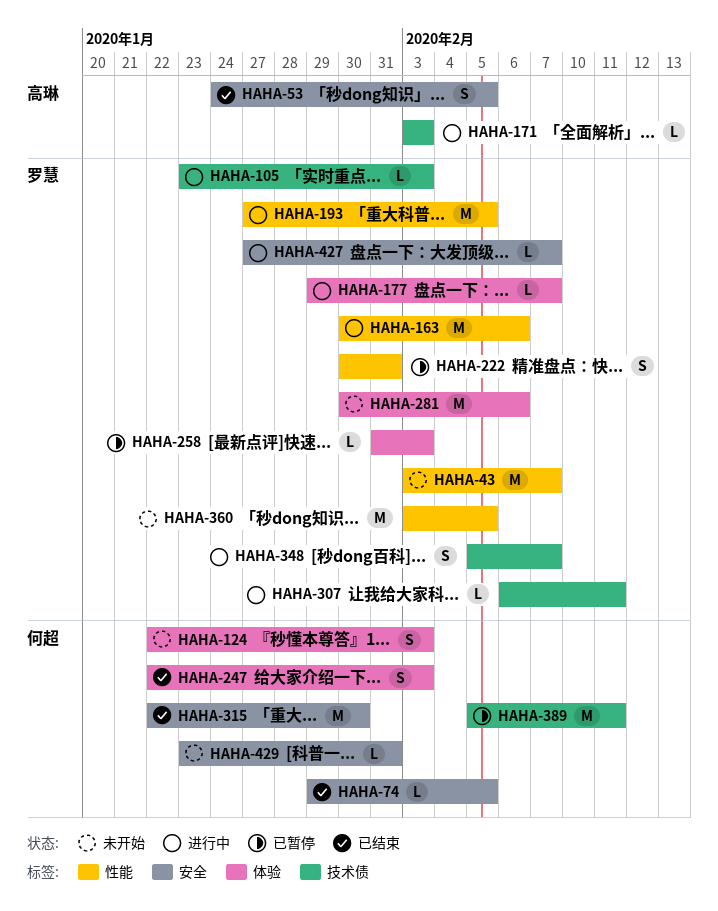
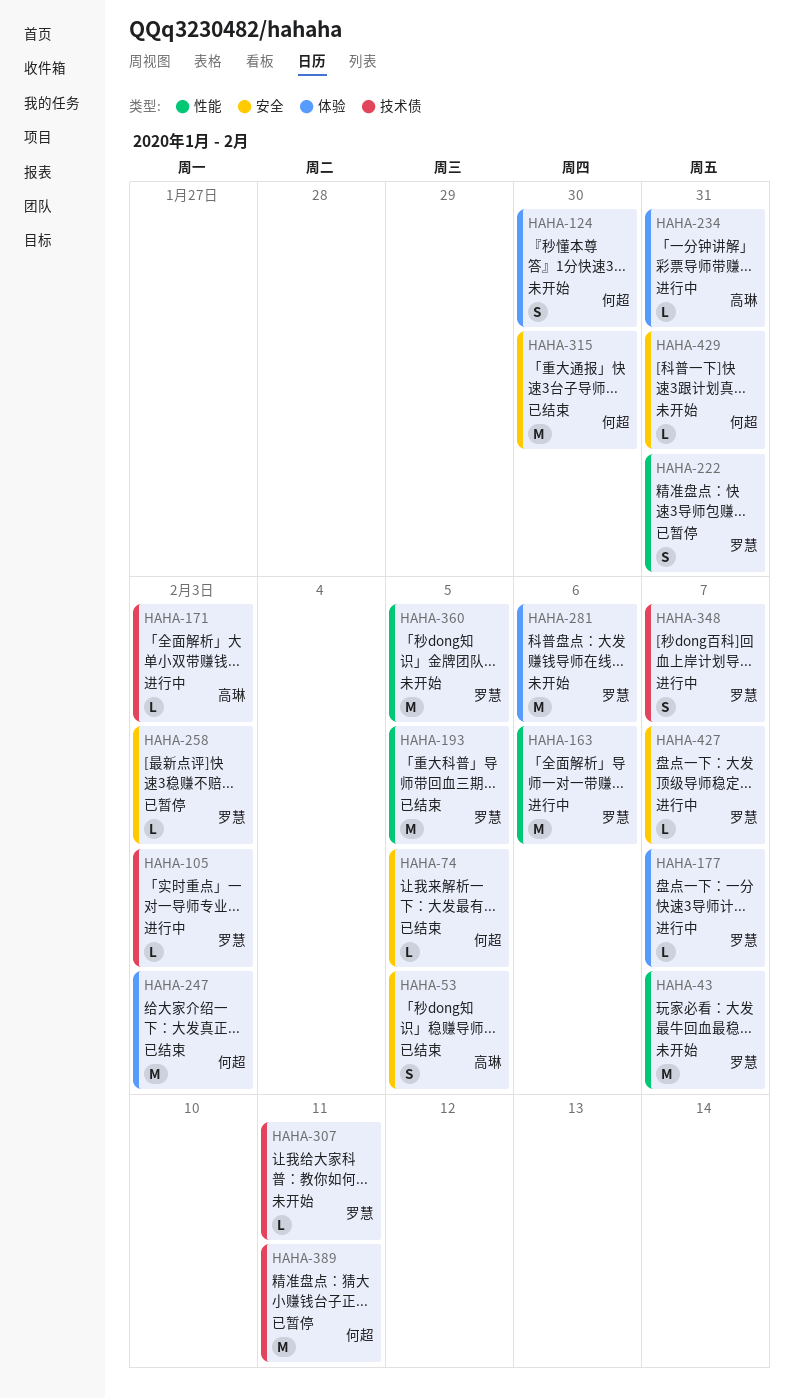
HAHA-124, due: Feb 3 -> Jan 30
HAHA-193, status: 进行中 -> 已结束
HAHA-234: none -> present
HAHA-247, estimate: S -> M
HAHA-258, label: 体验 -> 安全
HAHA-307, status: 进行中 -> 未开始

